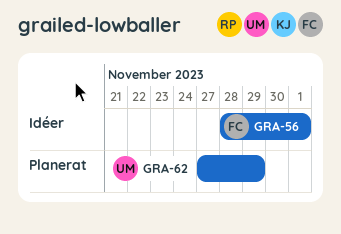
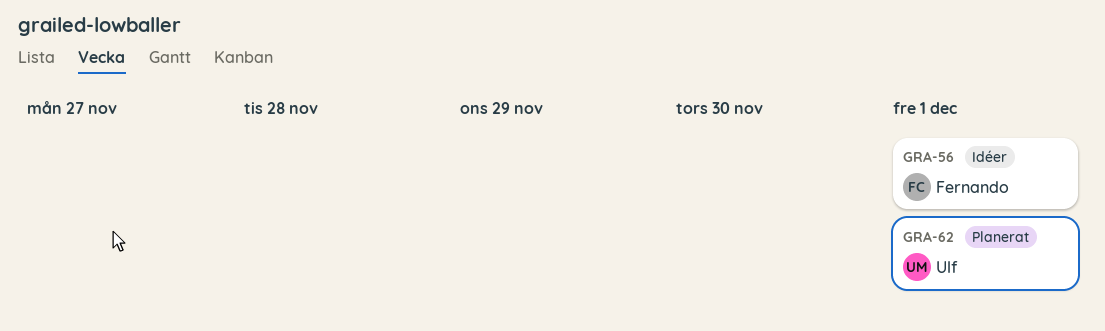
GRA-62, due: Nov 29 -> Dec 1

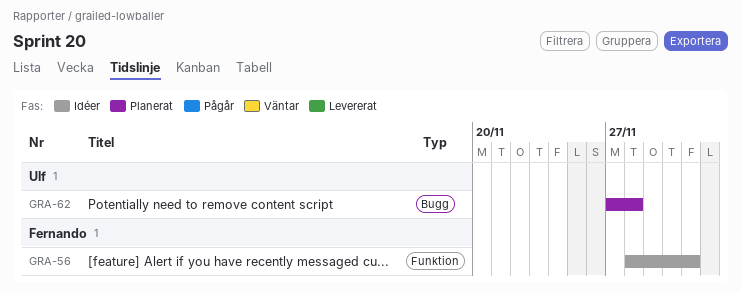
GRA-62, due: Dec 1 -> Nov 28

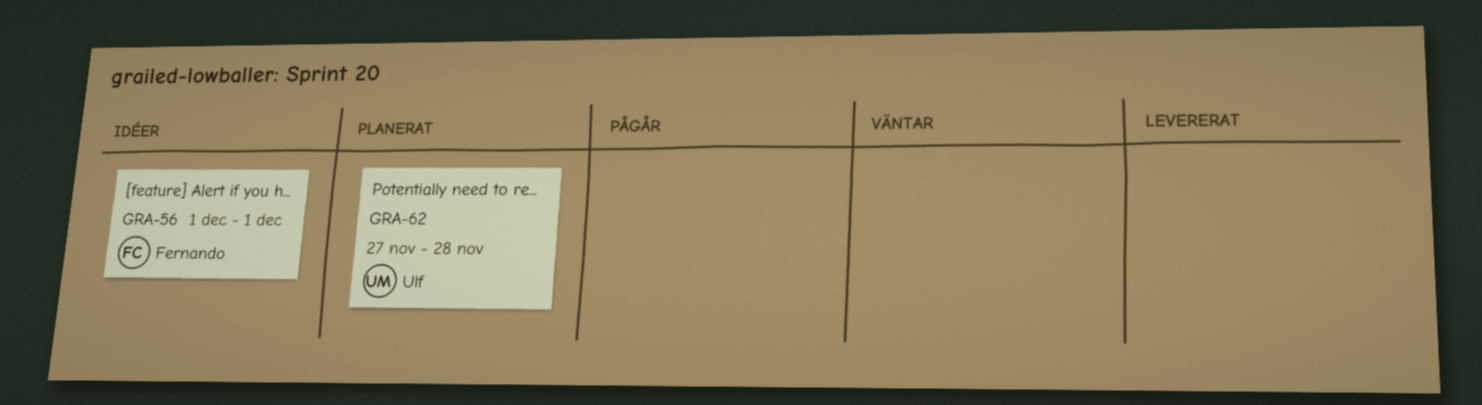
GRA-56, start: Nov 28 -> Dec 1

